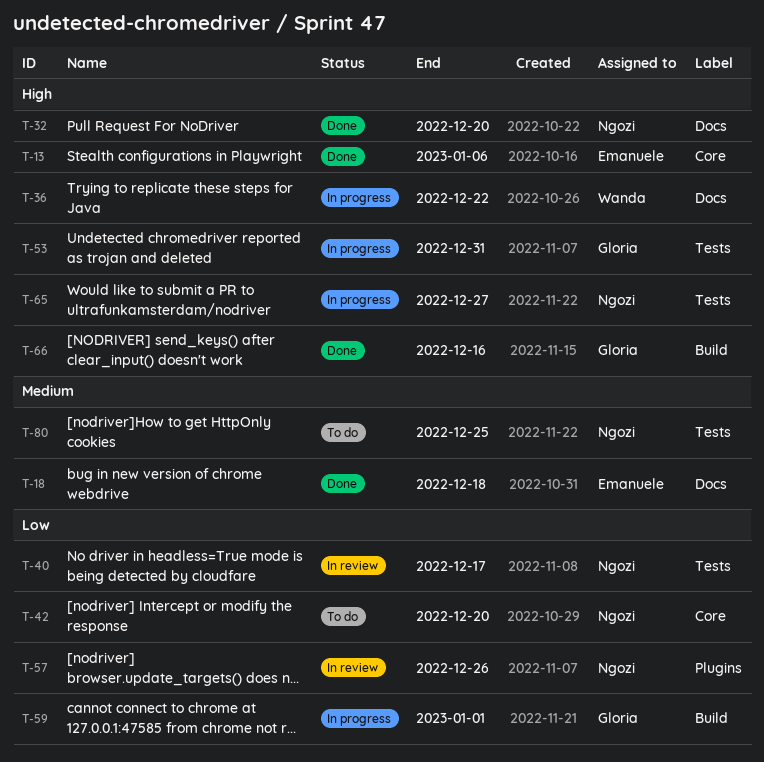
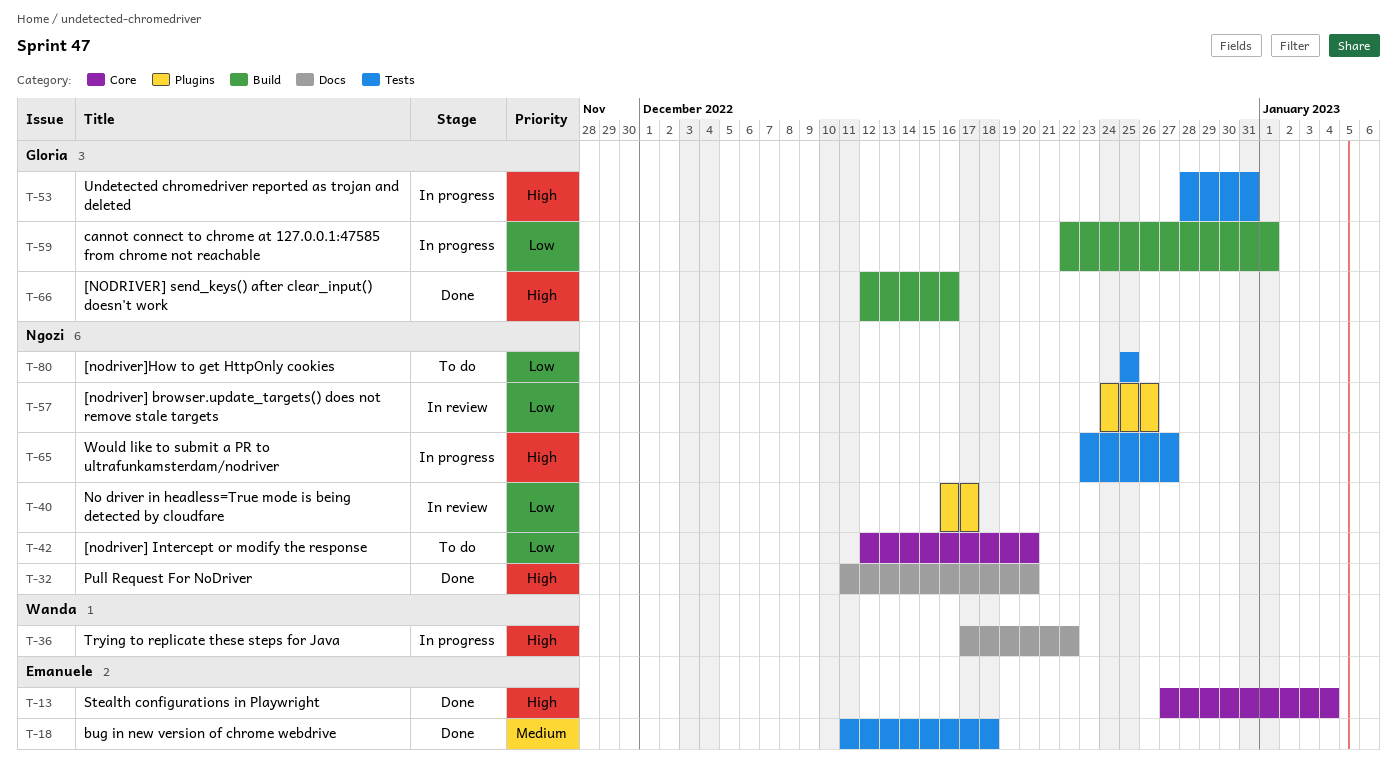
T-13, due: Jan 6 -> Jan 4
T-18, label: Docs -> Tests
T-40, label: Tests -> Plugins
T-80, priority: Medium -> Low

